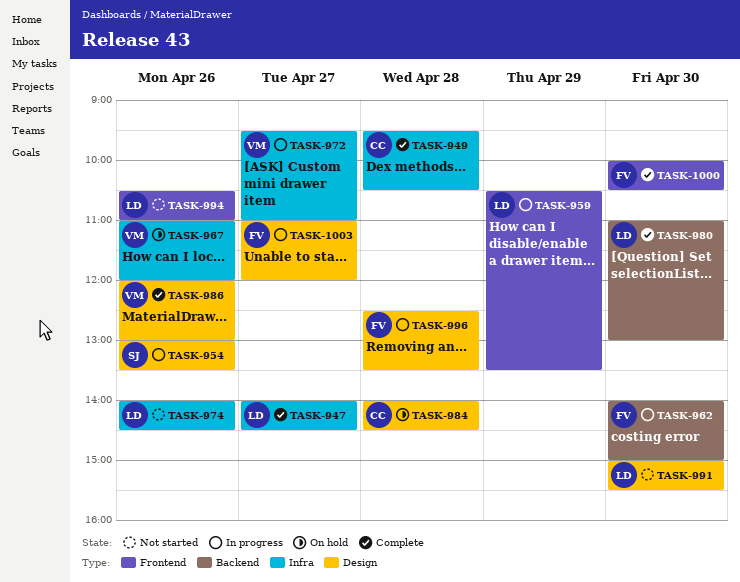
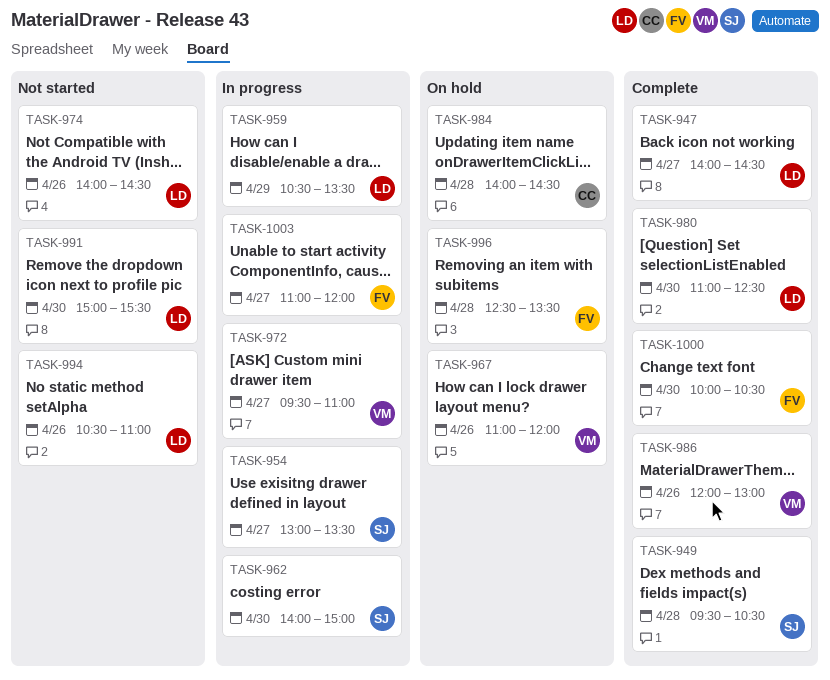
TASK-949, owner: CC -> SJ
TASK-954, day: Apr 26 -> Apr 27
TASK-962, owner: FV -> SJ
TASK-980, ends: 13:00 -> 12:30
TASK-996, status: In progress -> On hold

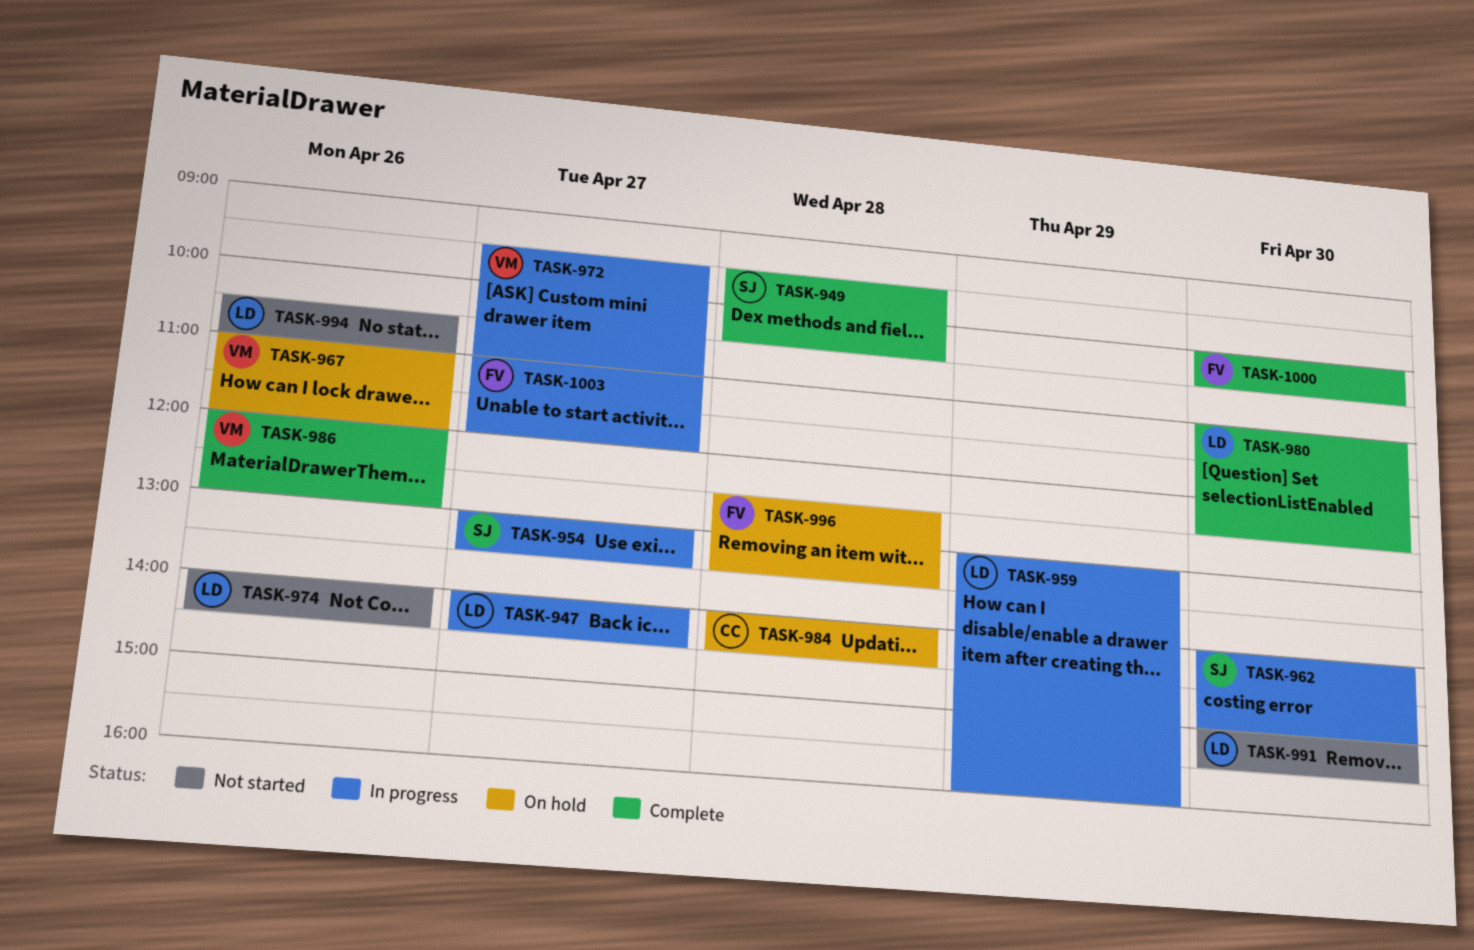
TASK-947, status: Complete -> In progress
TASK-959, begins: 10:30 -> 13:00
TASK-959, ends: 13:30 -> 16:00

